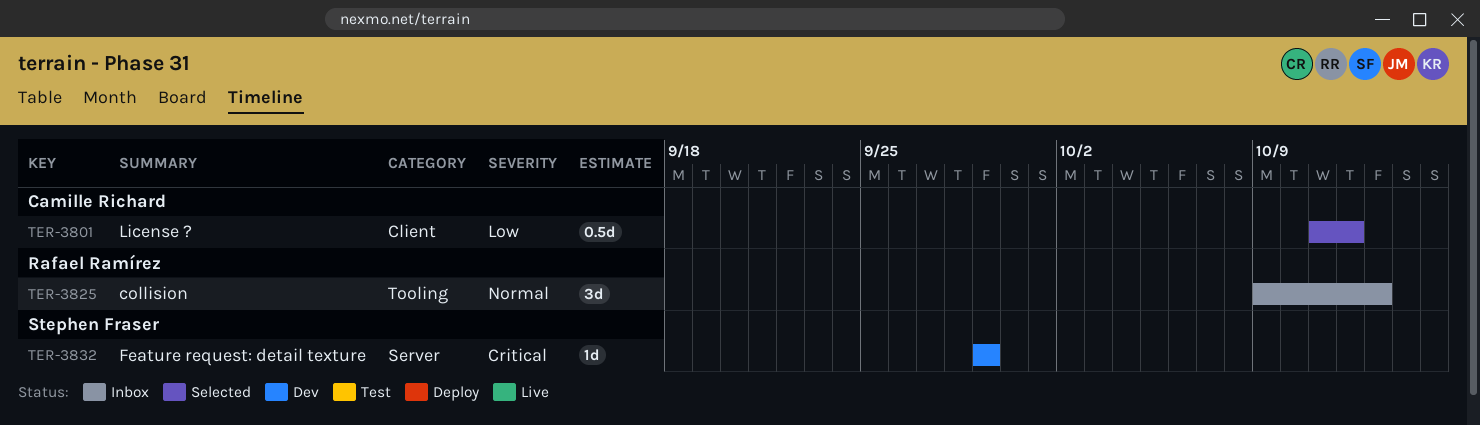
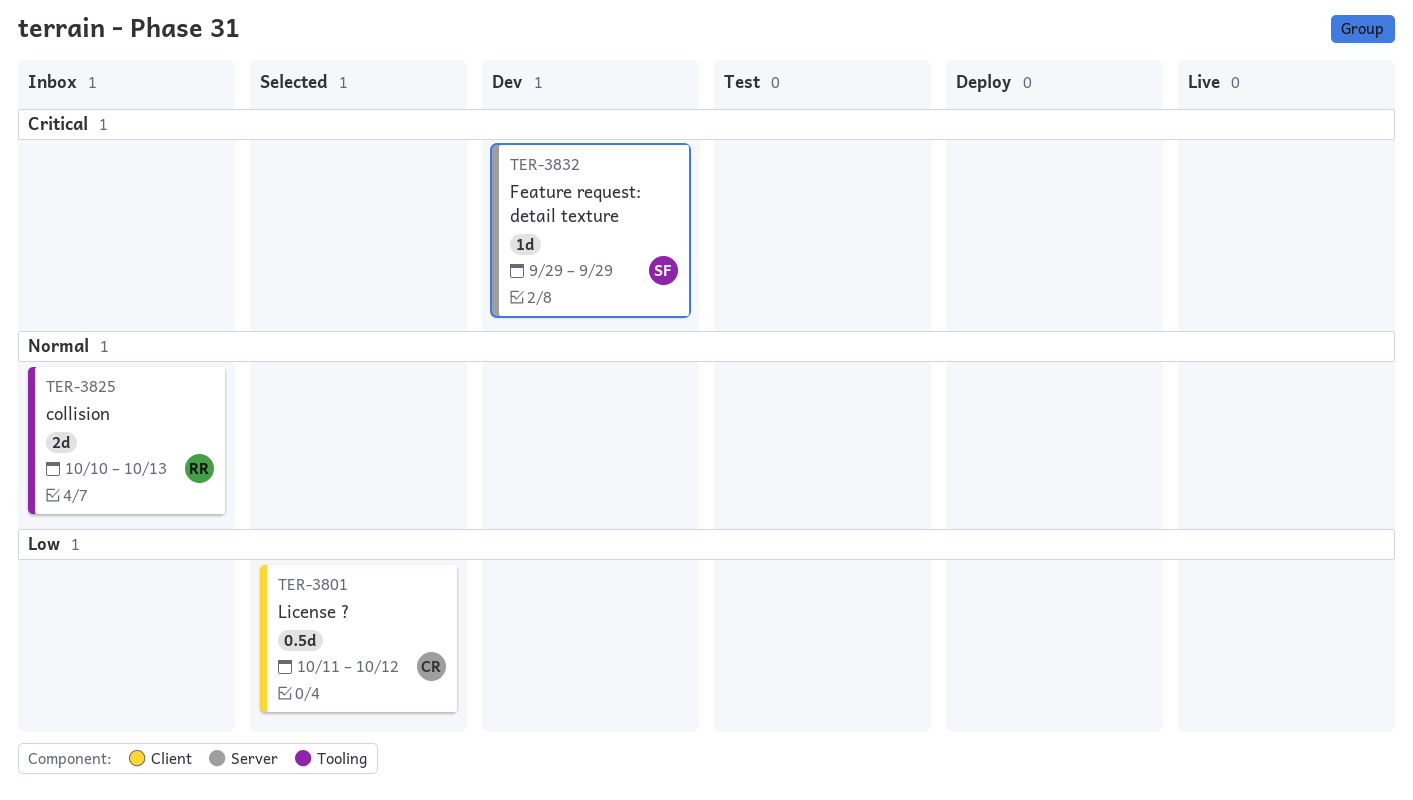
TER-3825, estimate: 3d -> 2d
TER-3825, start: Oct 9 -> Oct 10

